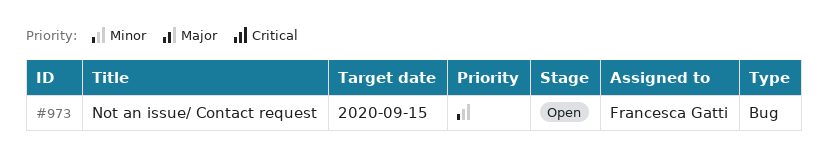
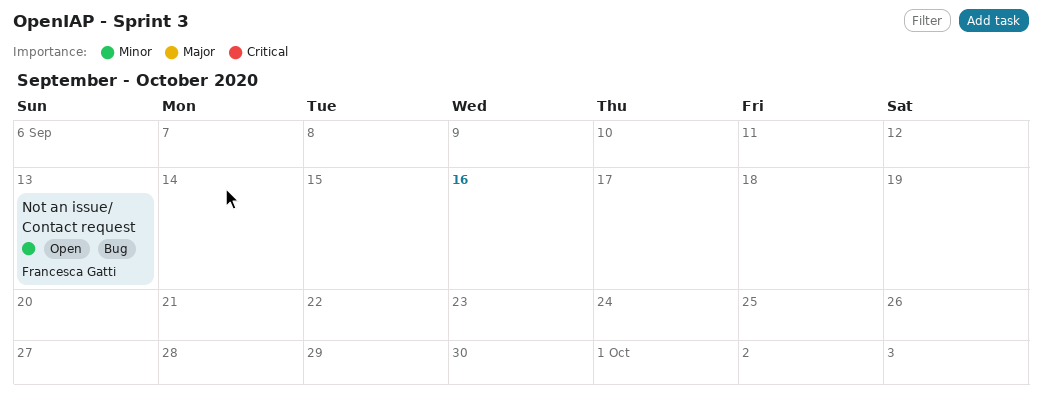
Not an issue/ Contact request, due: Sep 15 -> Sep 13

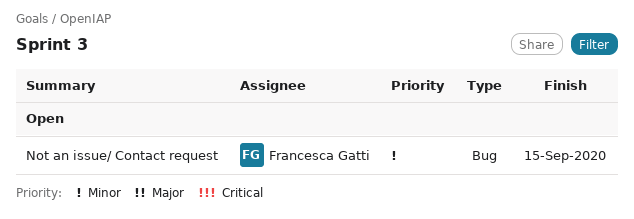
Not an issue/ Contact request, due: Sep 13 -> Sep 15

